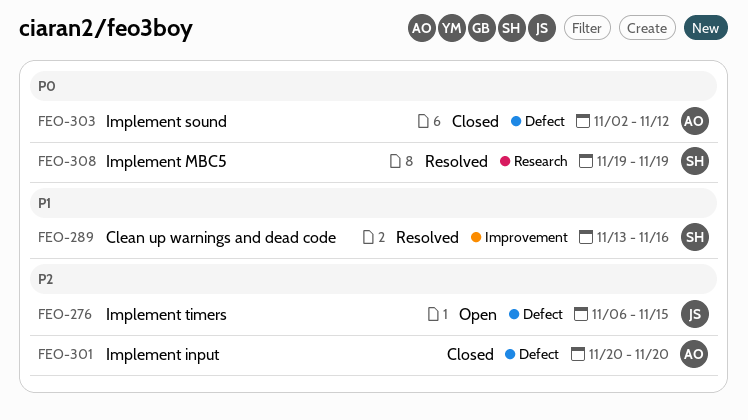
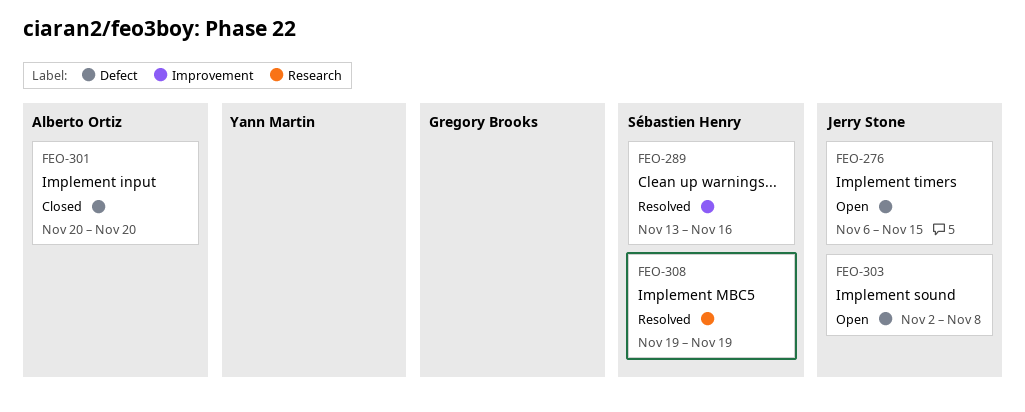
FEO-303, status: Closed -> Open
FEO-303, owner: Alberto Ortiz -> Jerry Stone
FEO-303, due: Nov 12 -> Nov 8

